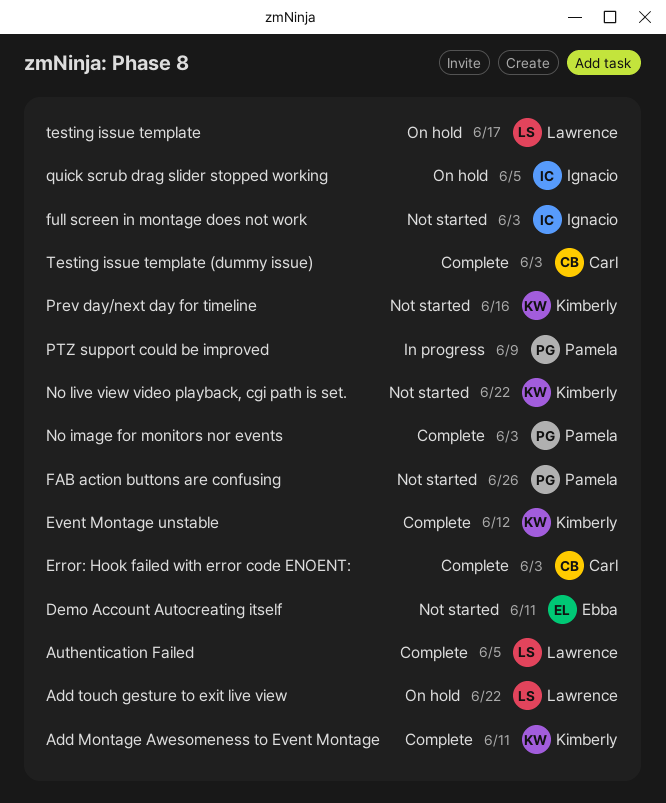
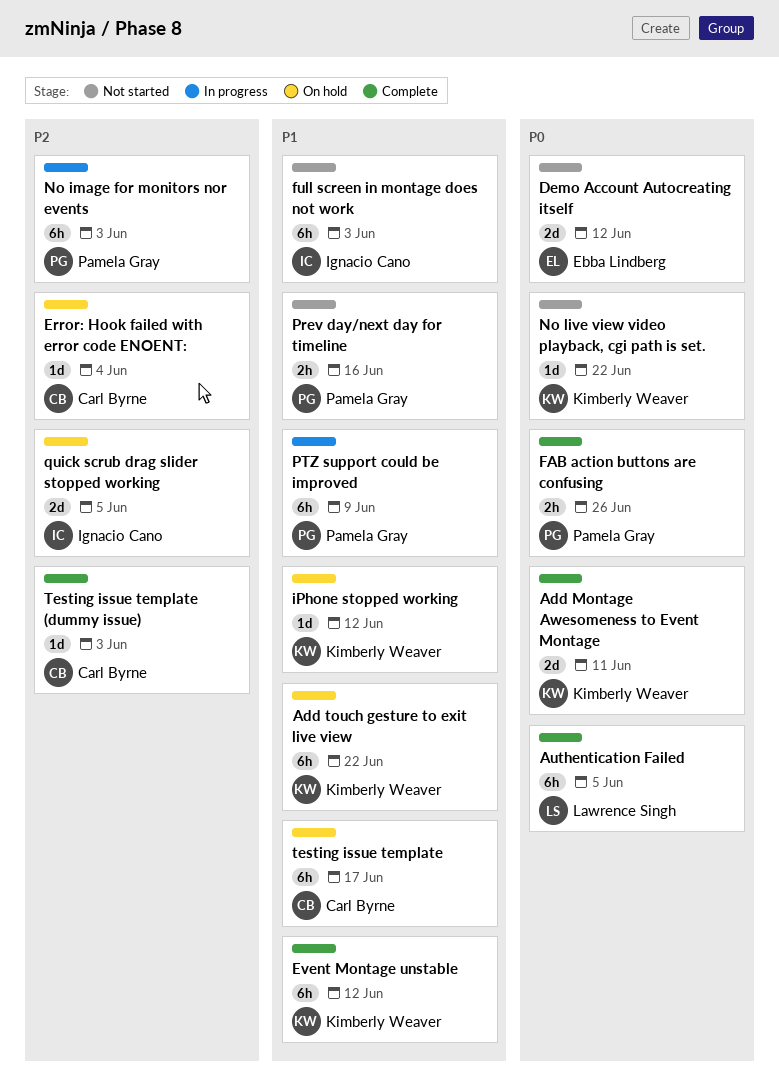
Add touch gesture to exit live view, owner: Lawrence Singh -> Kimberly Weaver
Demo Account Autocreating itself, due: Jun 11 -> Jun 12
Error: Hook failed with error code ENOENT:, status: Complete -> On hold
Error: Hook failed with error code ENOENT:, due: Jun 3 -> Jun 4
FAB action buttons are confusing, status: Not started -> Complete
iPhone stopped working: none -> present
No image for monitors nor events, status: Complete -> In progress
Prev day/next day for timeline, owner: Kimberly Weaver -> Pamela Gray
testing issue template, owner: Lawrence Singh -> Carl Byrne

